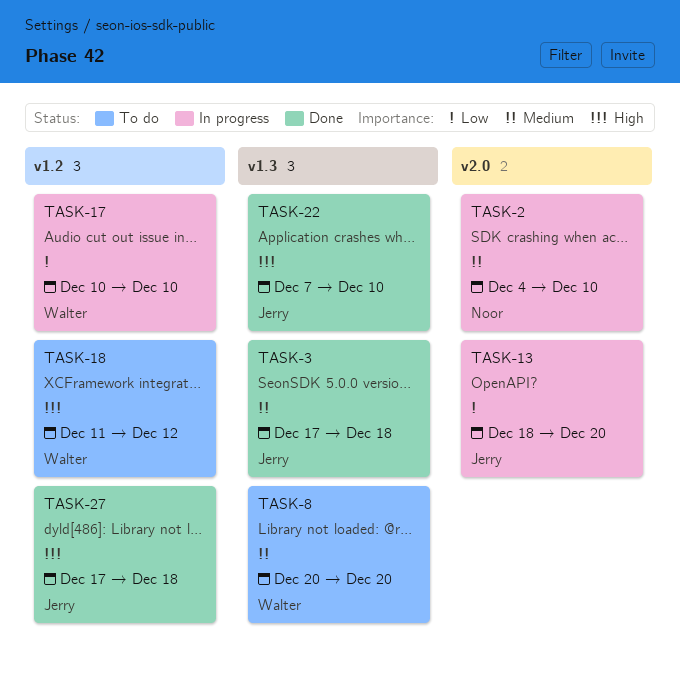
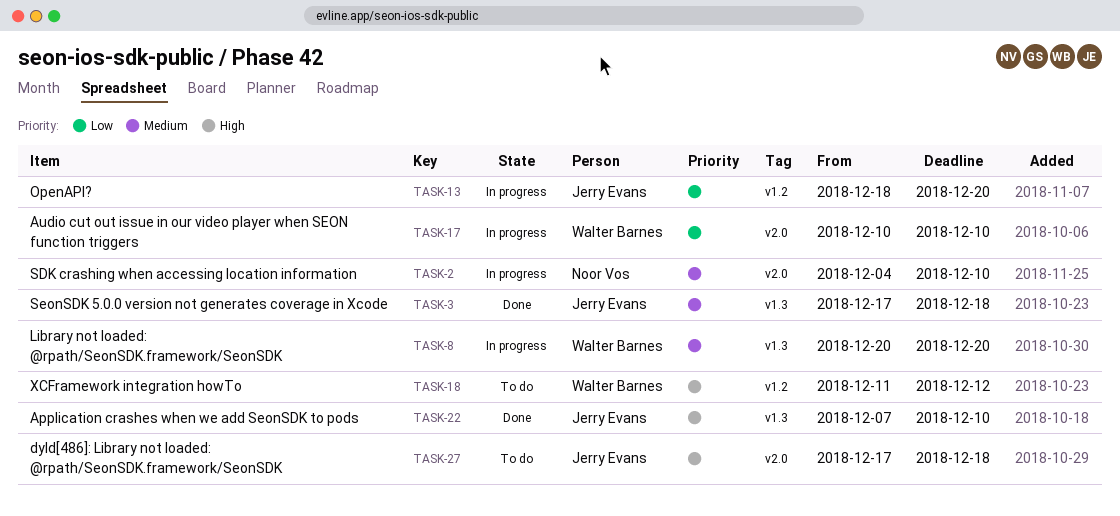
TASK-8, status: To do -> In progress
TASK-13, label: v2.0 -> v1.2
TASK-17, label: v1.2 -> v2.0
TASK-27, status: Done -> To do
TASK-27, label: v1.2 -> v2.0

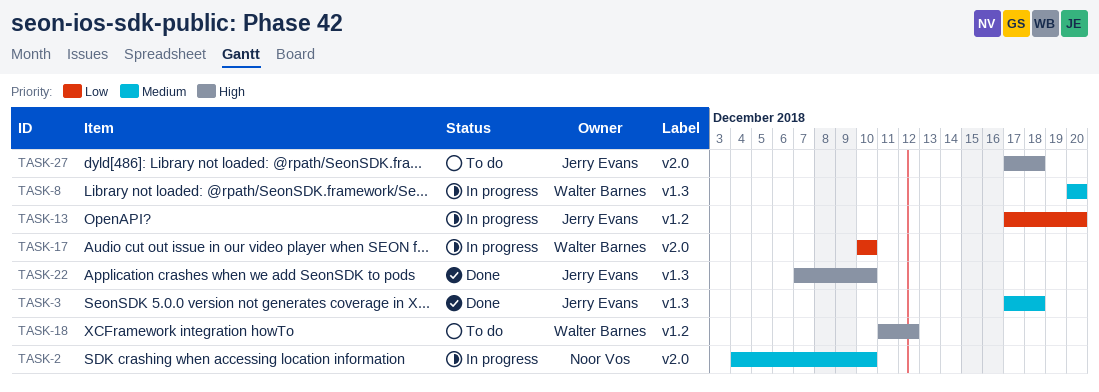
TASK-13, start: Dec 18 -> Dec 17

